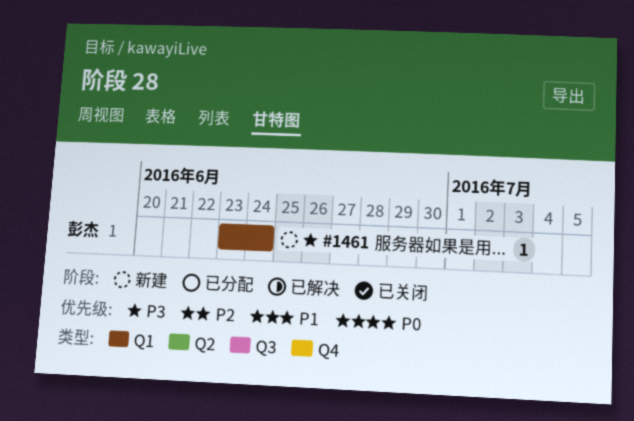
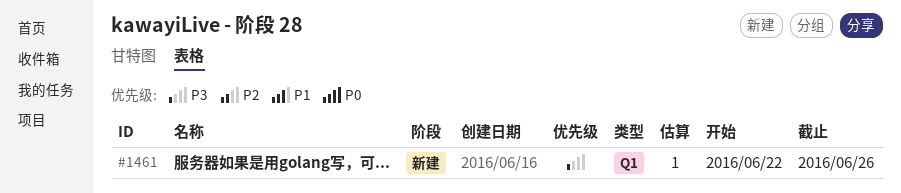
#1461, start: Jun 23 -> Jun 22
#1461, due: Jun 24 -> Jun 26

